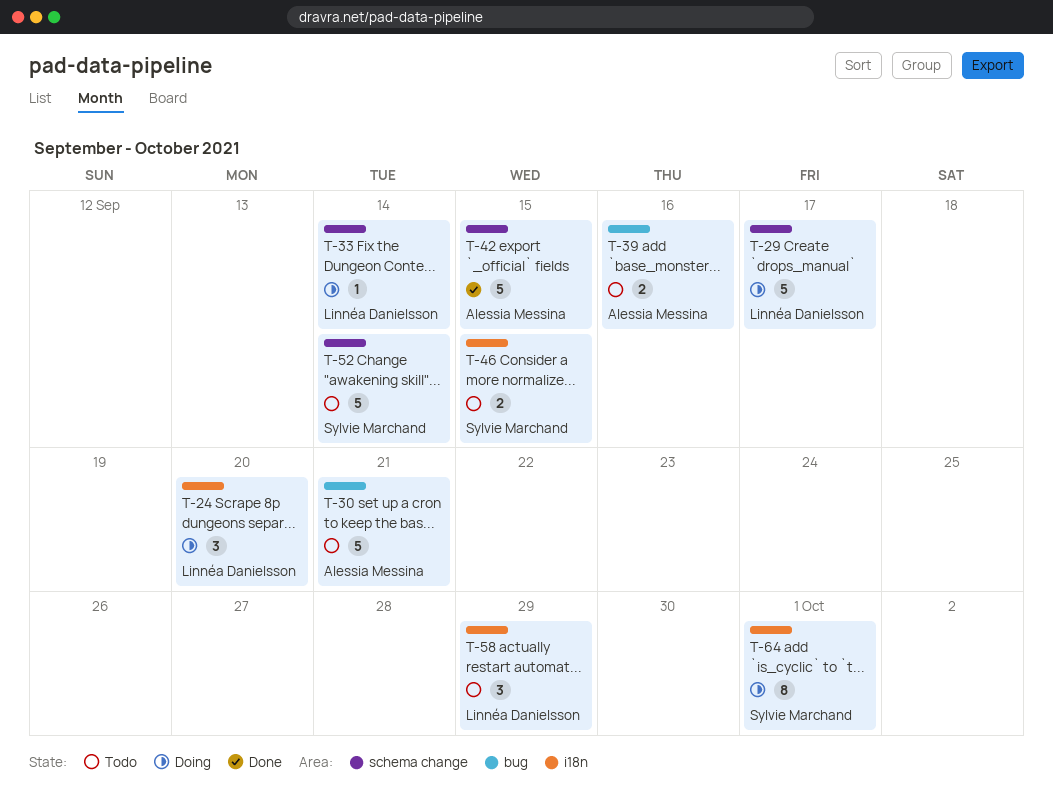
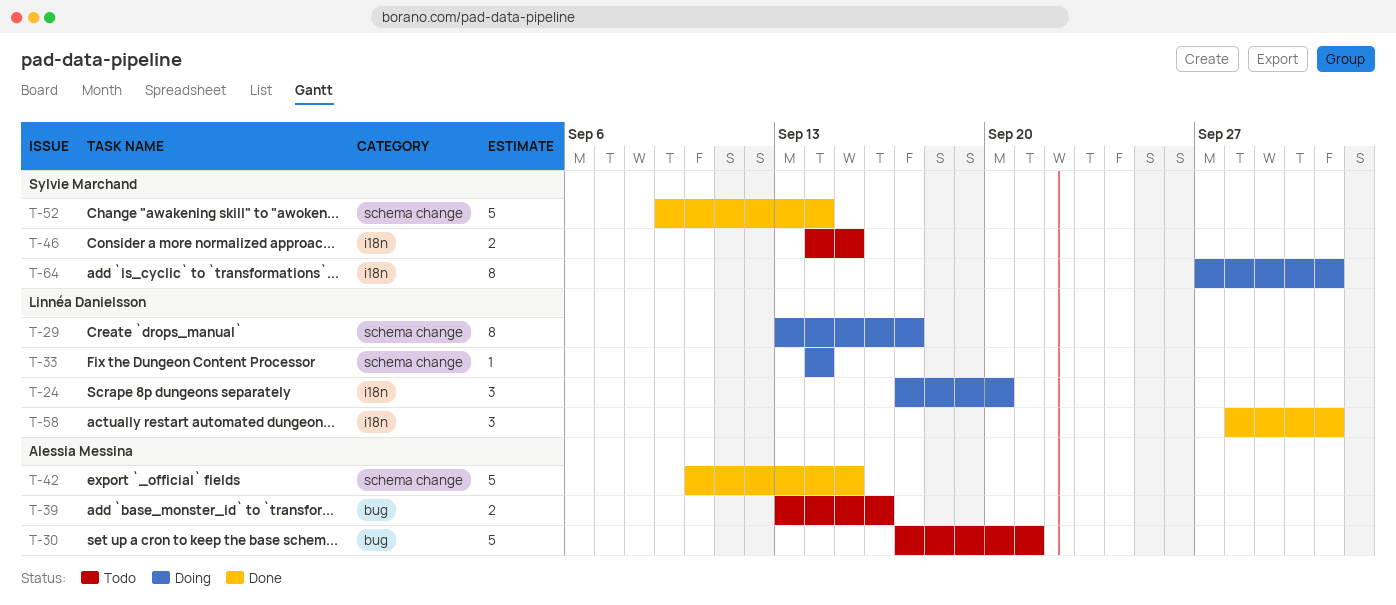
T-29, estimate: 5 -> 8
T-52, status: Todo -> Done
T-58, status: Todo -> Done
T-58, due: Sep 29 -> Oct 1

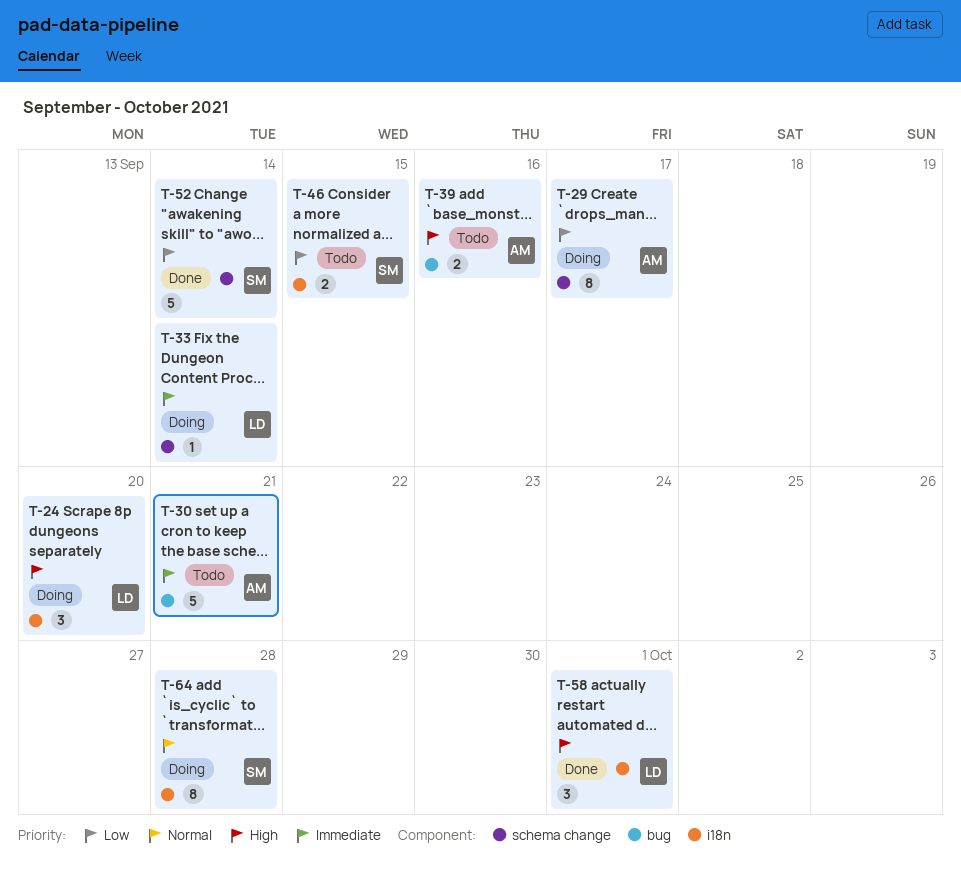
T-29, owner: Linnéa Danielsson -> Alessia Messina
T-42: present -> none
T-64, due: Oct 1 -> Sep 28

